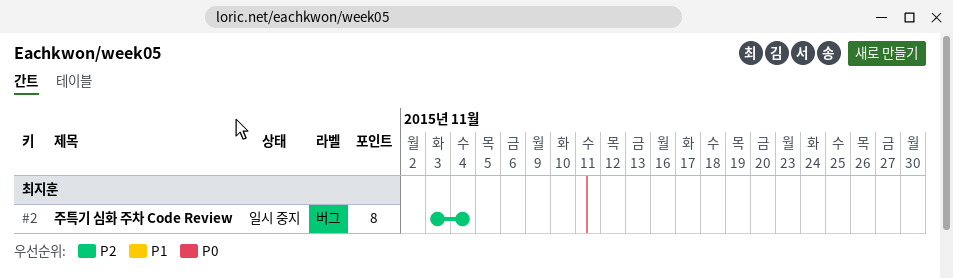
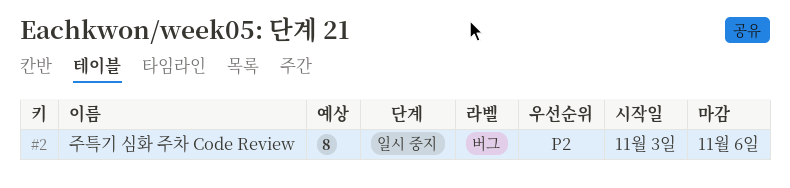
#2, due: Nov 4 -> Nov 6

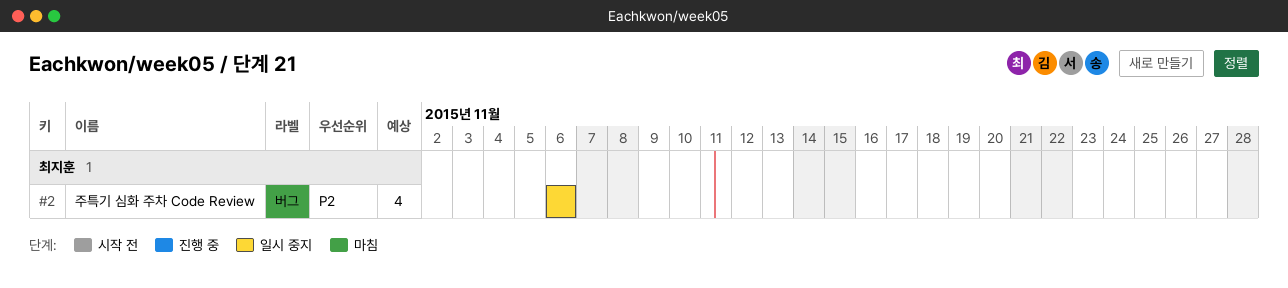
#2, estimate: 8 -> 4
#2, start: Nov 3 -> Nov 6

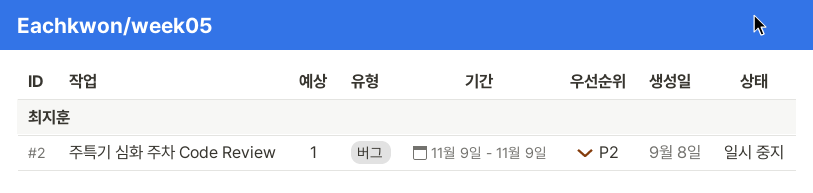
#2, estimate: 4 -> 1
#2, start: Nov 6 -> Nov 9
#2, due: Nov 6 -> Nov 9

